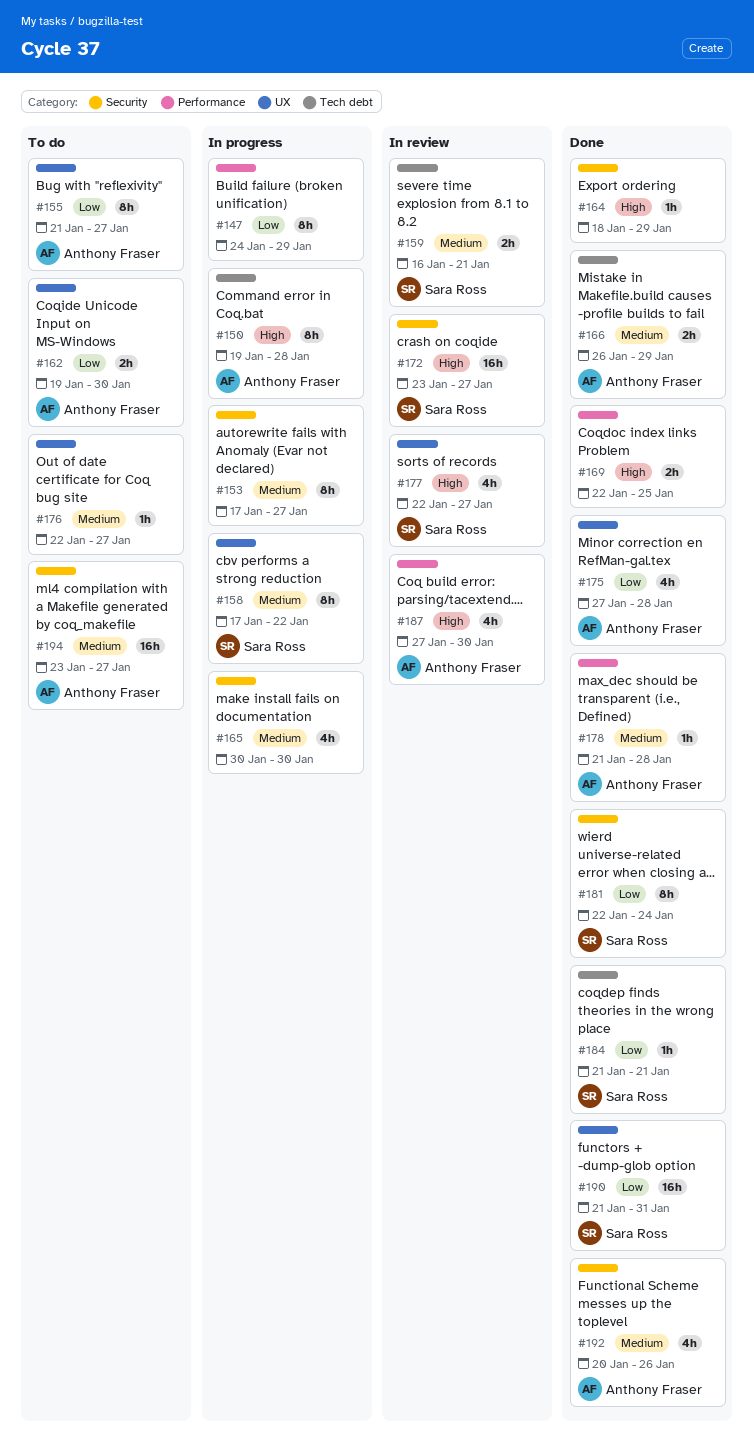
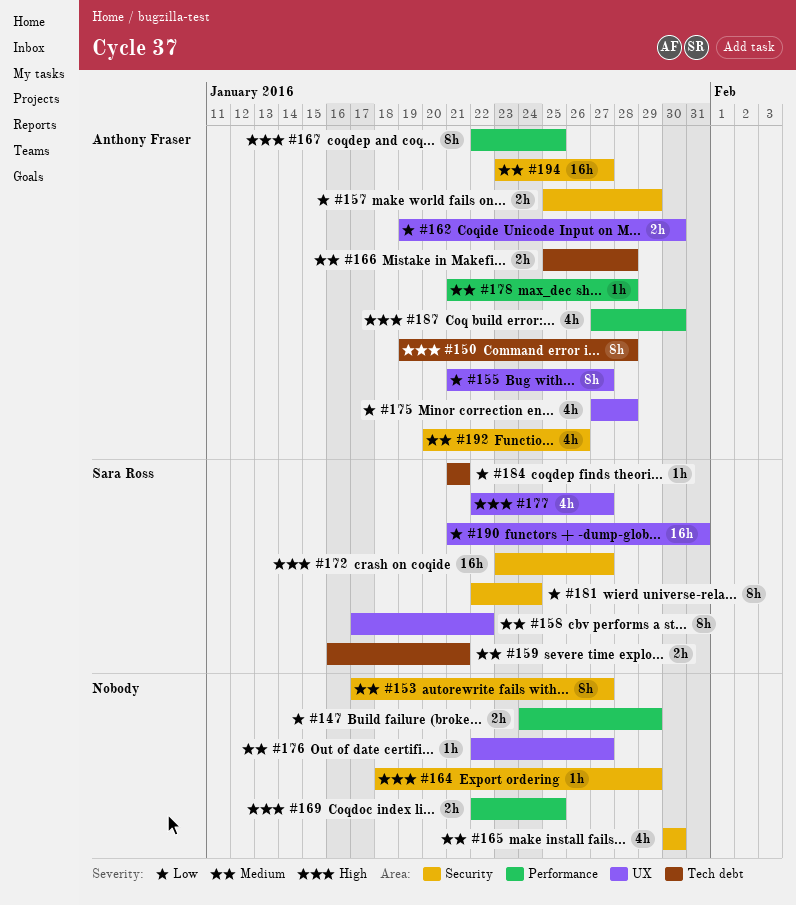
#147, estimate: 8h -> 2h
#157: none -> present
#166, start: Jan 26 -> Jan 25
#166, due: Jan 29 -> Jan 28
#167: none -> present

